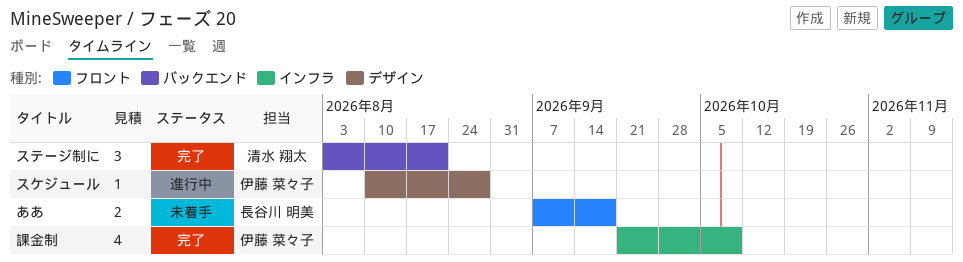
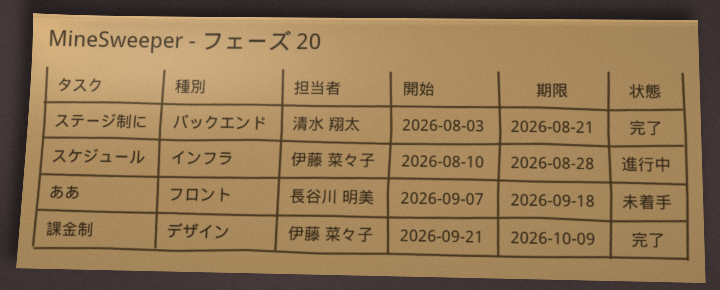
スケジュール, label: デザイン -> インフラ
課金制, label: インフラ -> デザイン

